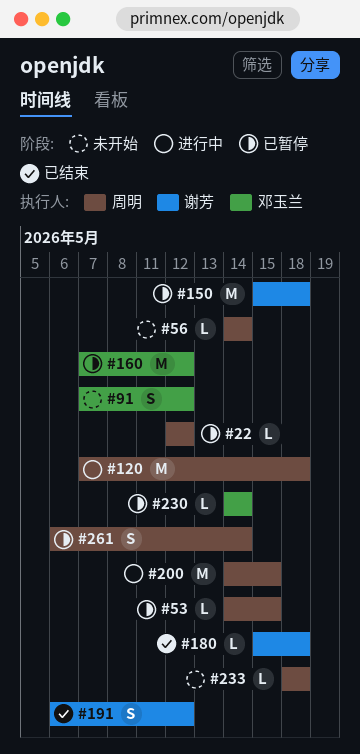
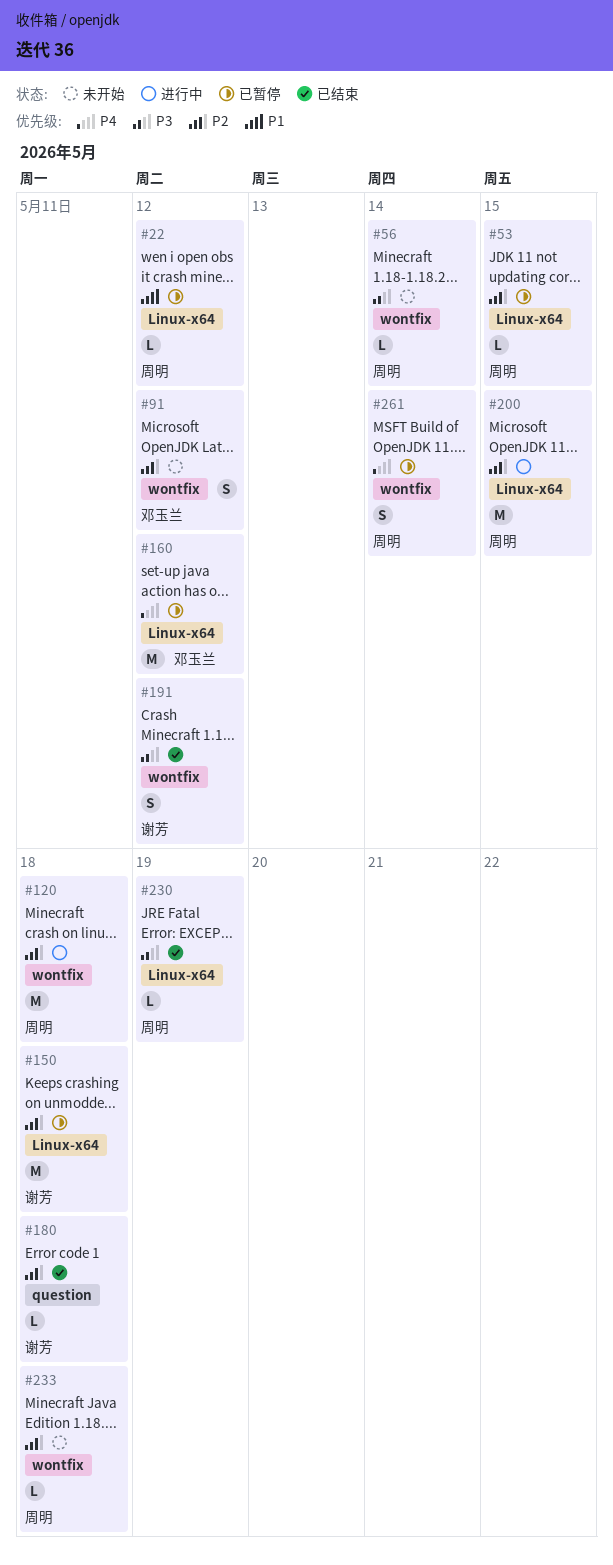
#230, status: 已暂停 -> 已结束
#230, owner: 邓玉兰 -> 周明
#230, due: May 14 -> May 19

